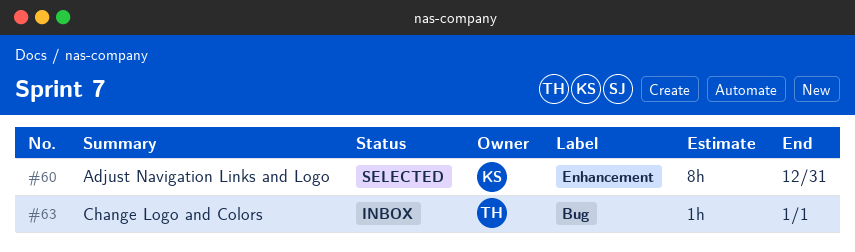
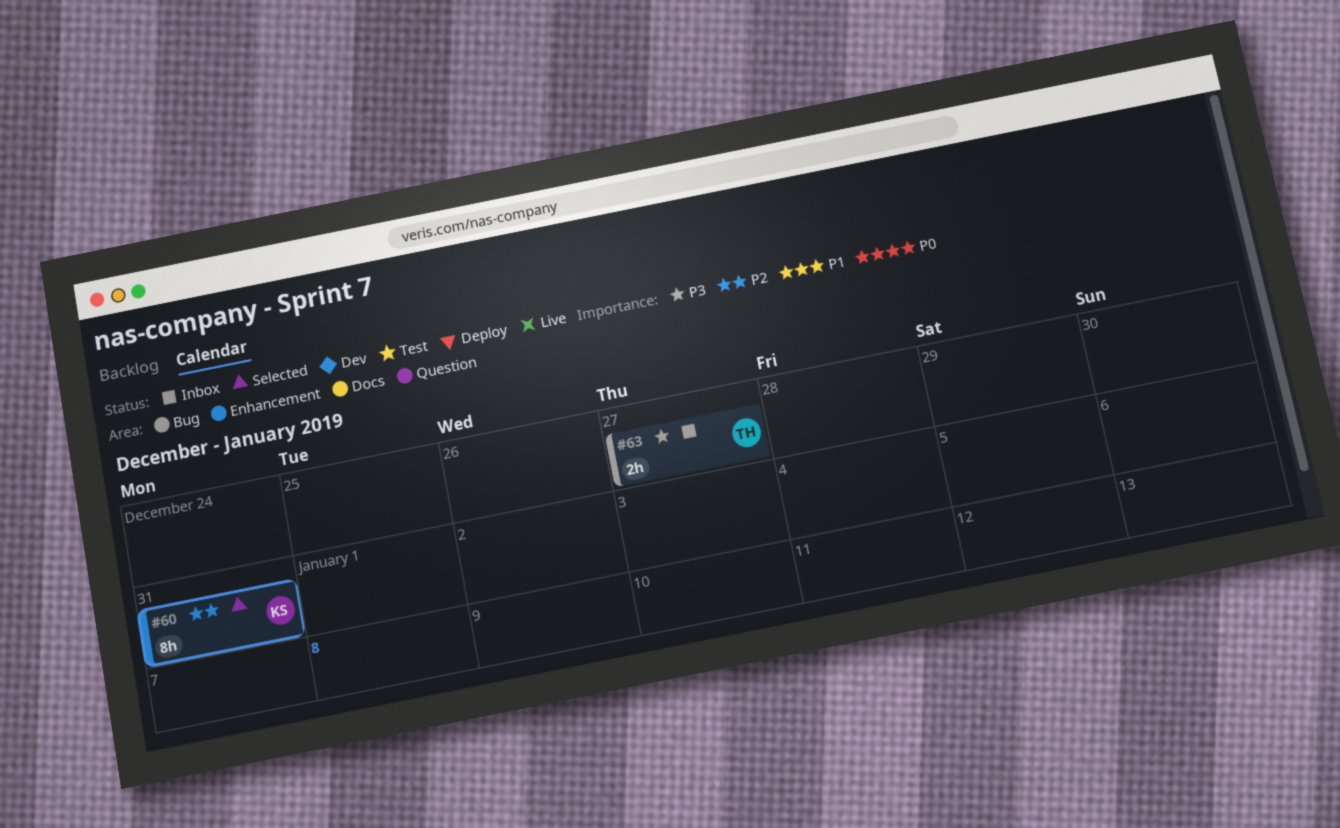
#63, estimate: 1h -> 2h
#63, due: Jan 1 -> Dec 27

